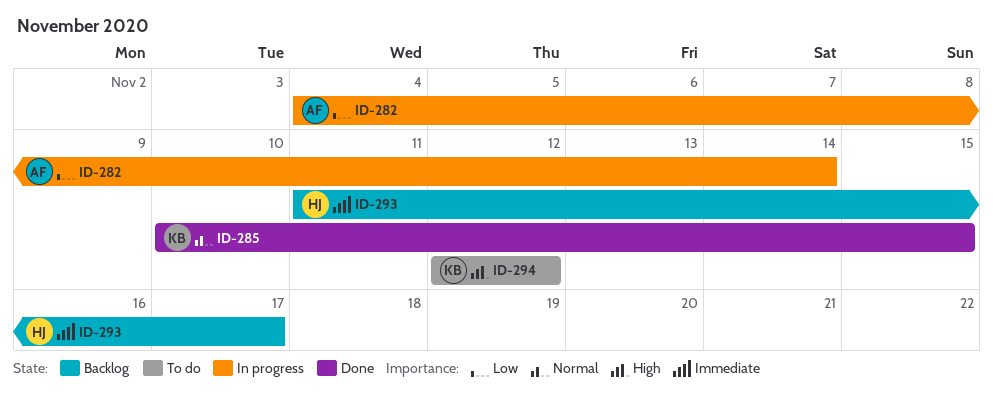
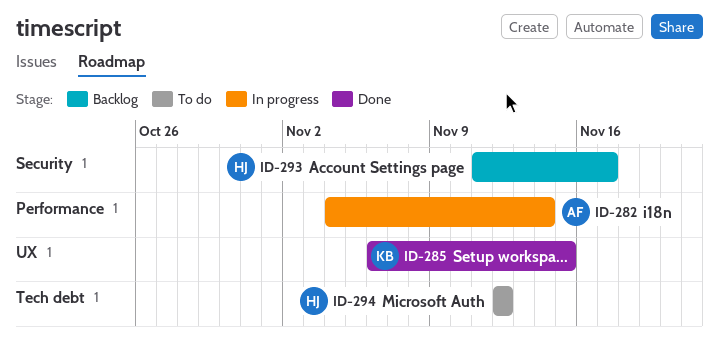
ID-285, start: Nov 10 -> Nov 6
ID-294, owner: KB -> HJ

